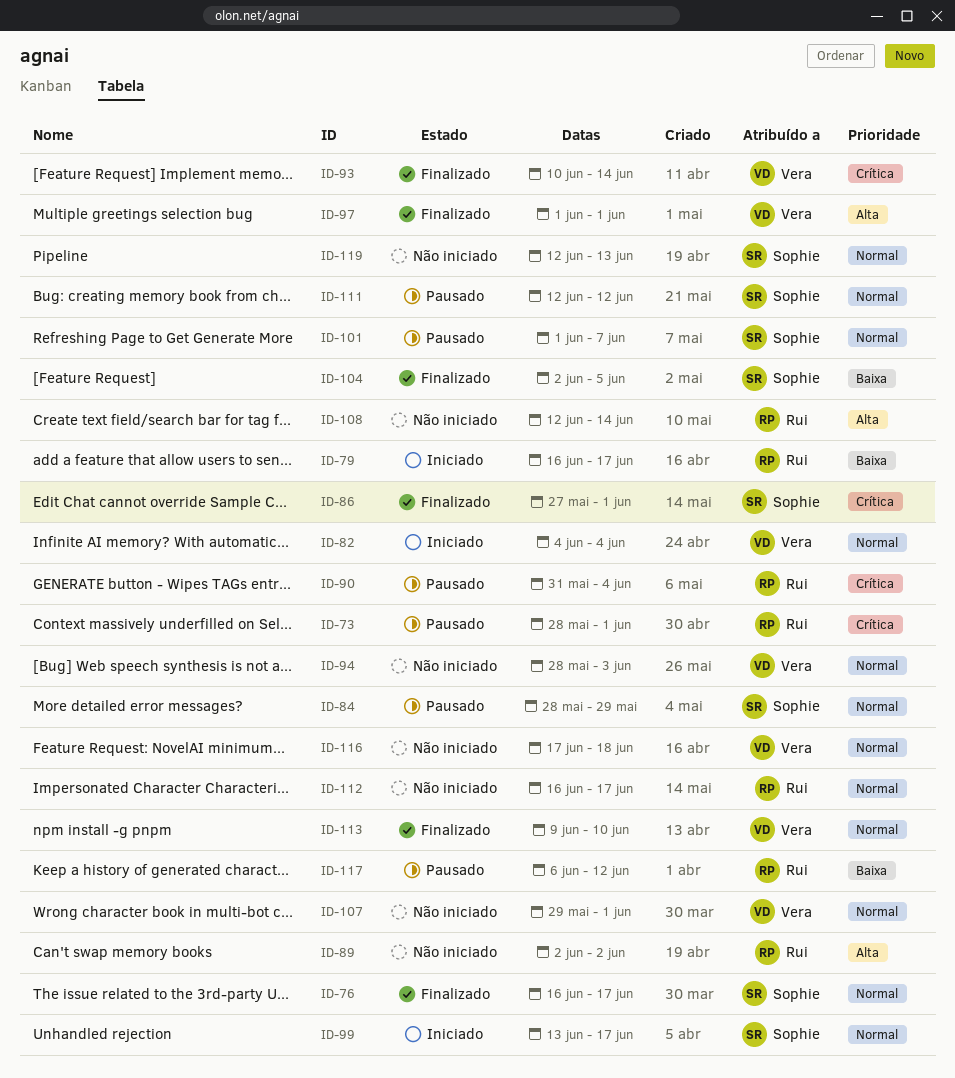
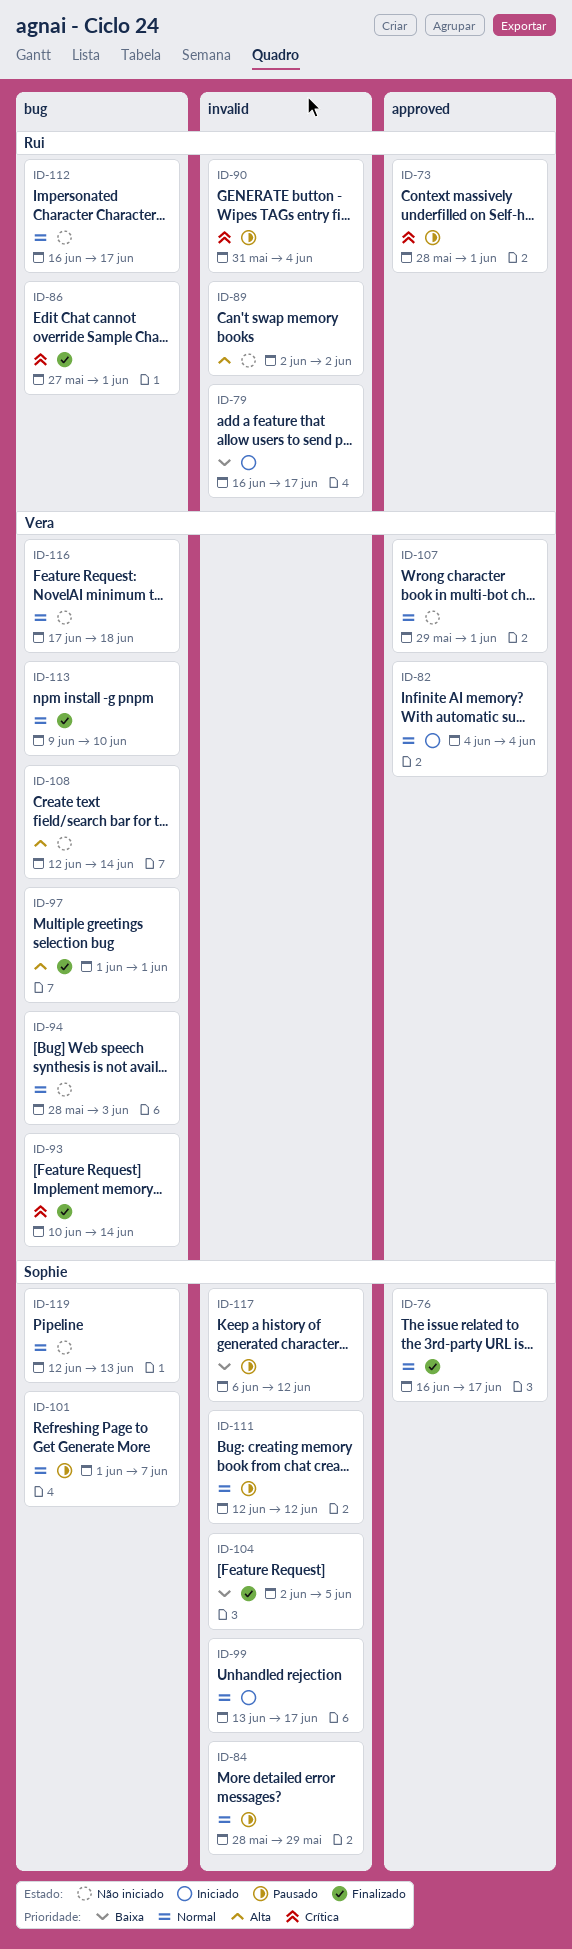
ID-86, owner: Sophie -> Rui
ID-108, owner: Rui -> Vera
ID-117, owner: Rui -> Sophie

